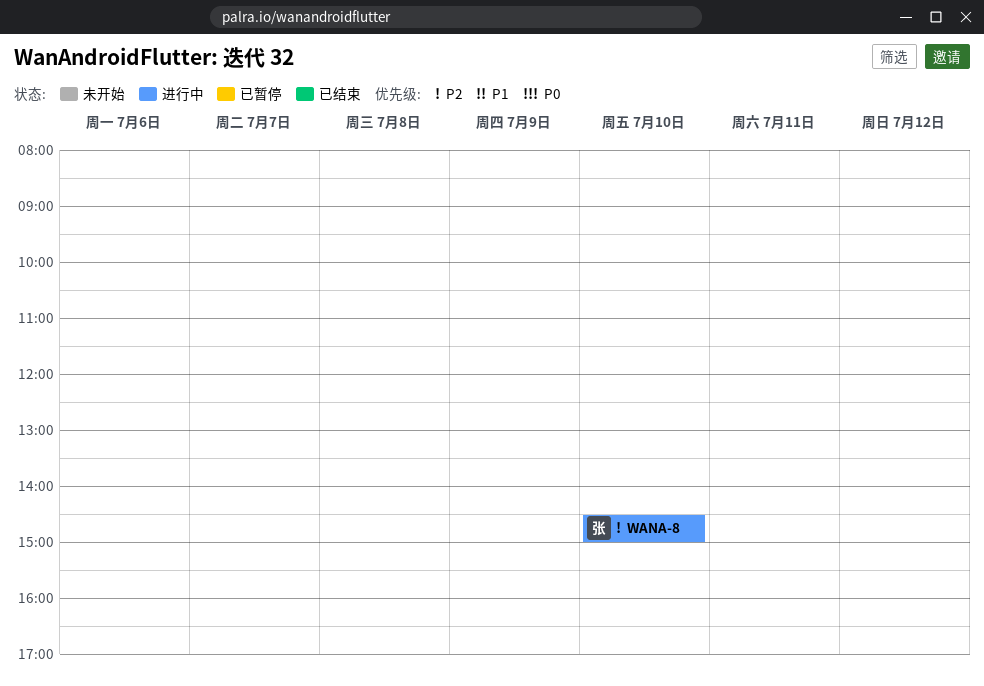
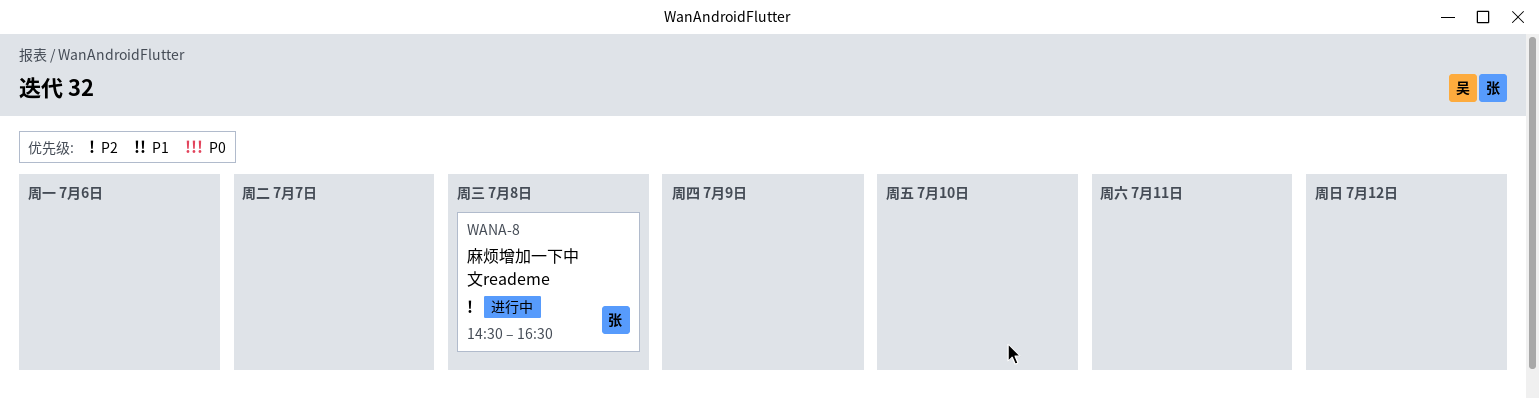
WANA-8, day: Jul 10 -> Jul 8
WANA-8, ends: 15:00 -> 16:30

